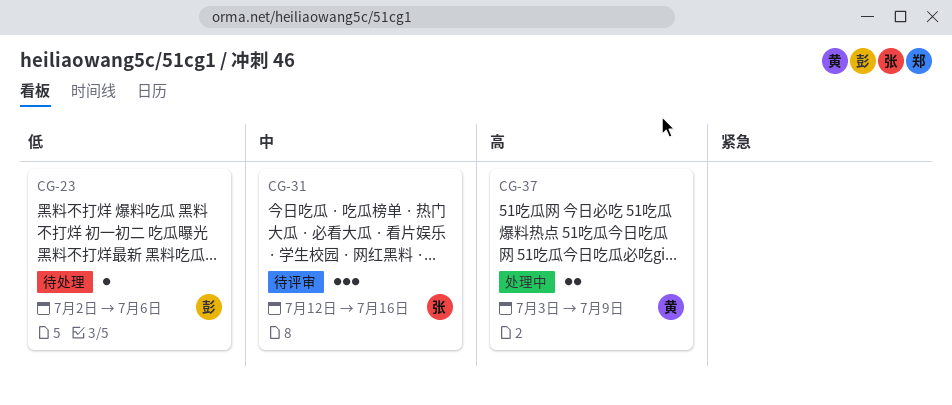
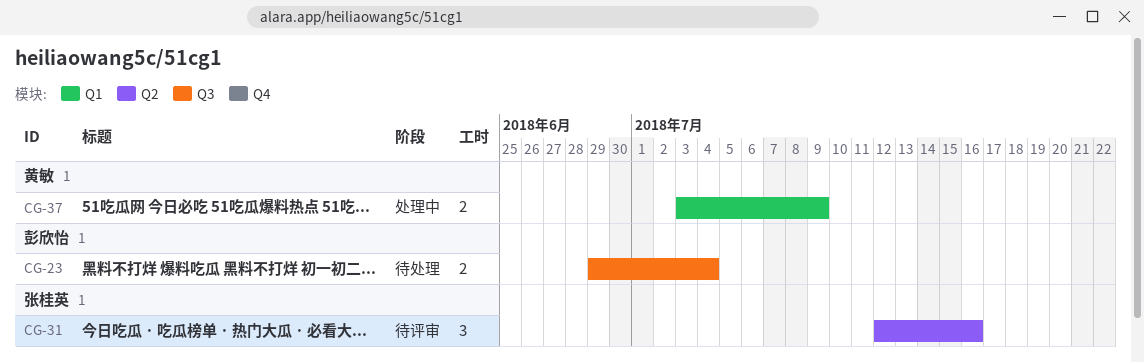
CG-23, estimate: 1 -> 2
CG-23, start: Jul 2 -> Jun 29
CG-23, due: Jul 6 -> Jul 4

